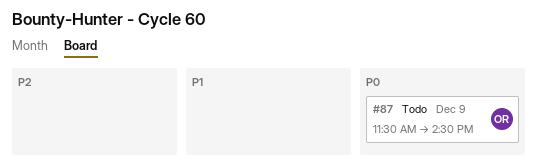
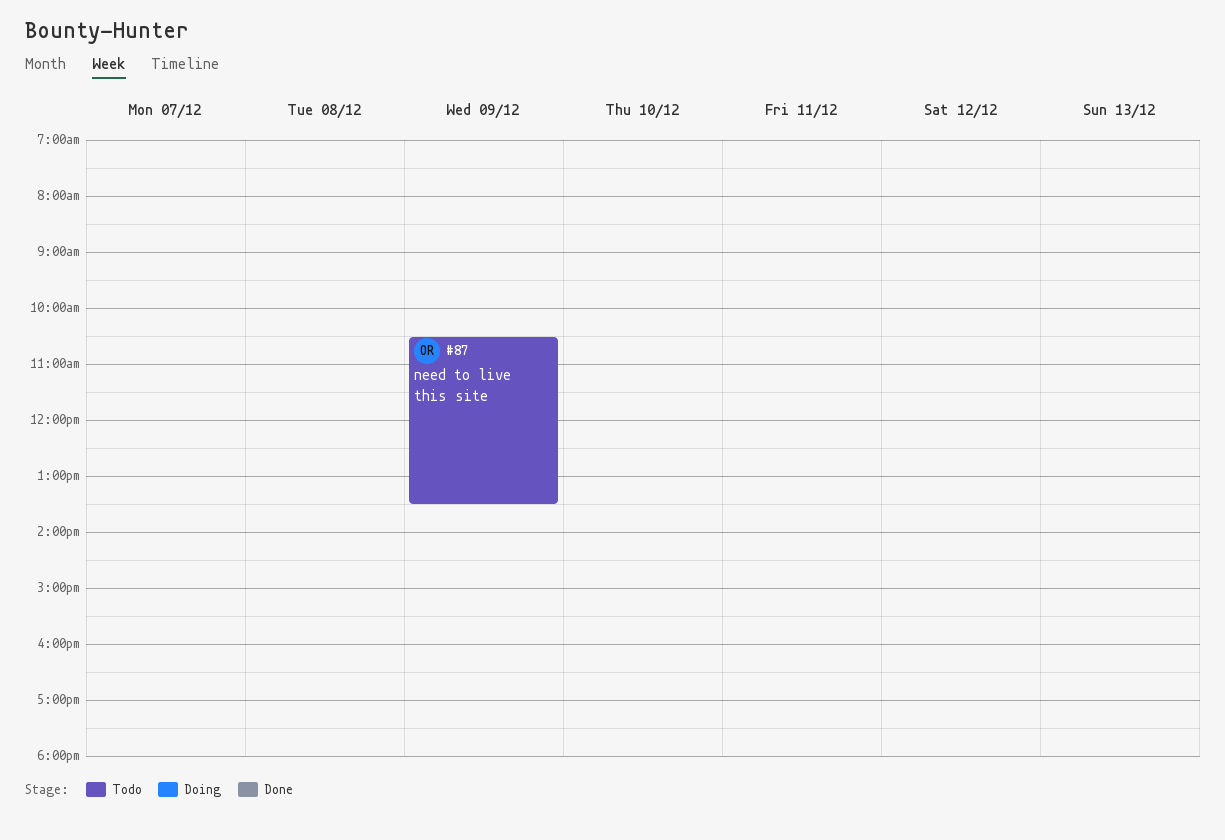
#87, begins: 11:30 -> 10:30
#87, ends: 14:30 -> 13:30

